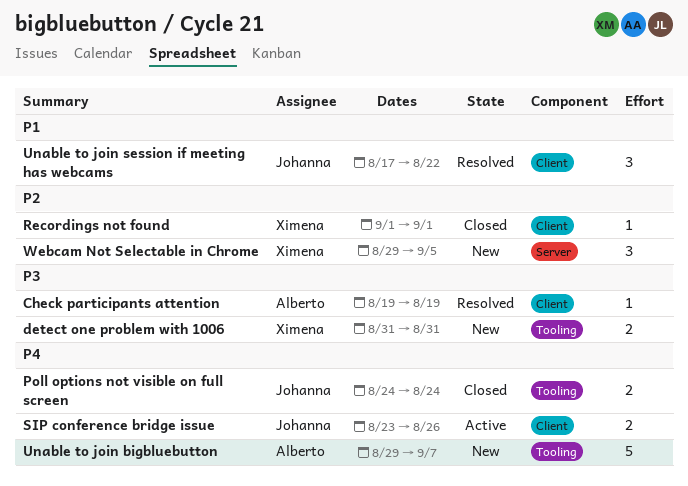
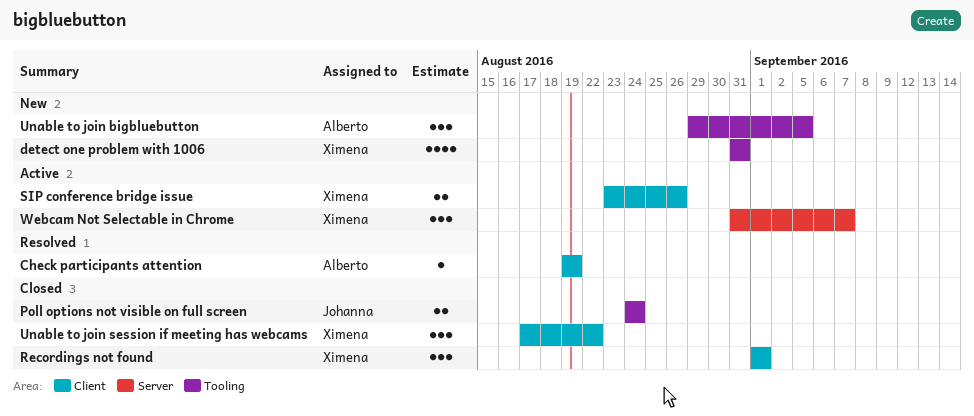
detect one problem with 1006, estimate: 2 -> 4
Recordings not found, estimate: 1 -> 3
SIP conference bridge issue, owner: Johanna -> Ximena
Unable to join bigbluebutton, estimate: 5 -> 3
Unable to join bigbluebutton, due: Sep 7 -> Sep 5
Unable to join session if meeting has webcams, status: Resolved -> Closed
Unable to join session if meeting has webcams, owner: Johanna -> Ximena
Webcam Not Selectable in Chrome, status: New -> Active
Webcam Not Selectable in Chrome, start: Aug 29 -> Aug 31
Webcam Not Selectable in Chrome, due: Sep 5 -> Sep 7

